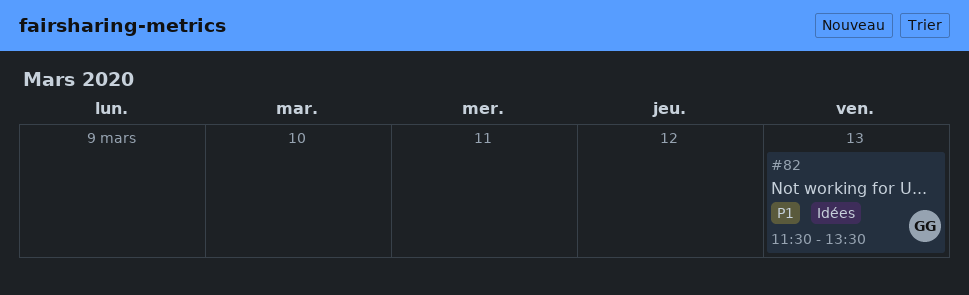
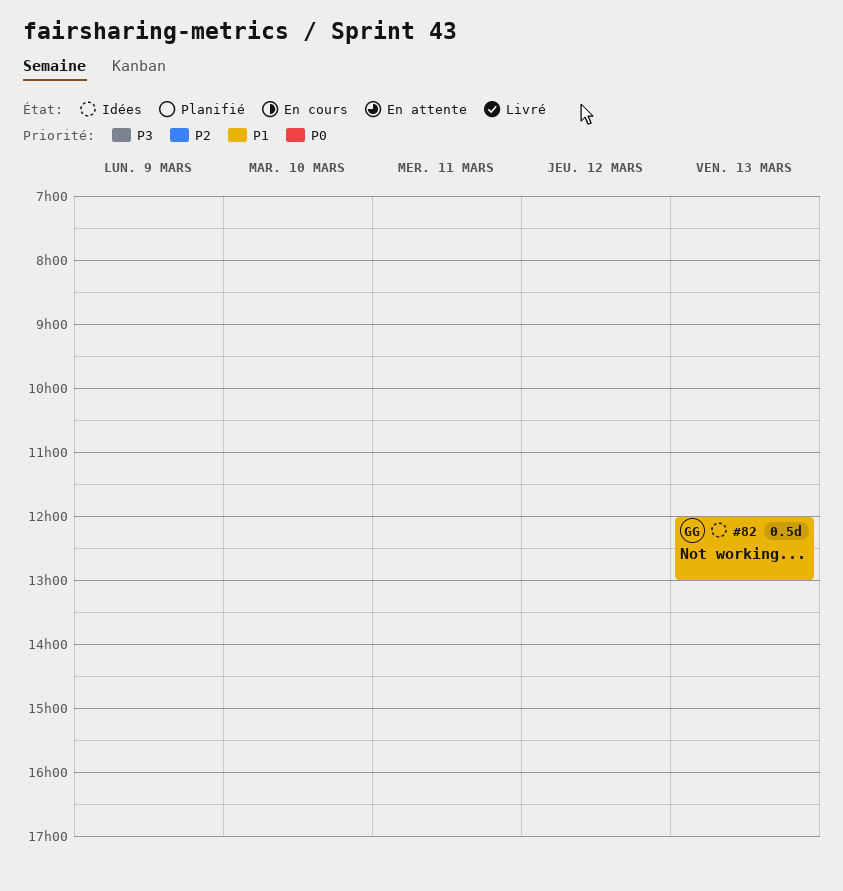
#82, begins: 11:30 -> 12:00
#82, ends: 13:30 -> 13:00

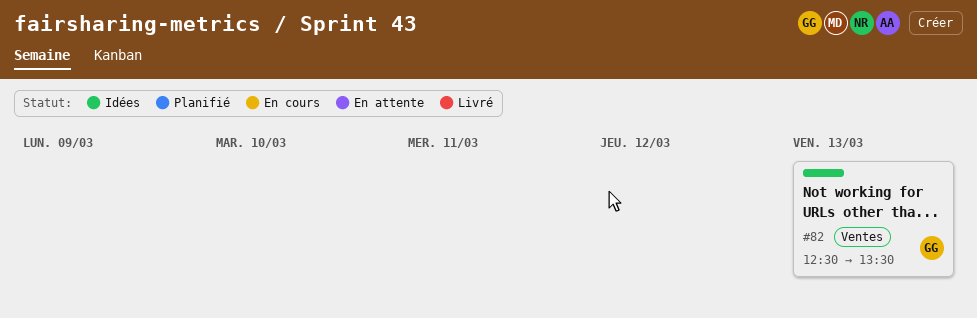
#82, begins: 12:00 -> 12:30
#82, ends: 13:00 -> 13:30

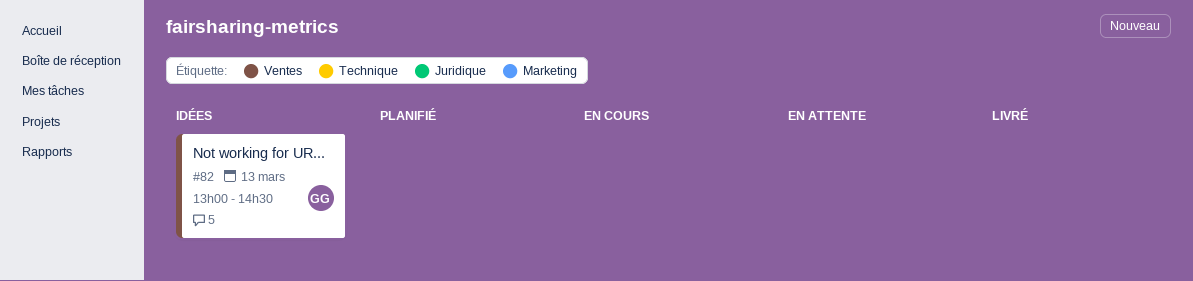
#82, begins: 12:30 -> 13:00
#82, ends: 13:30 -> 14:30

